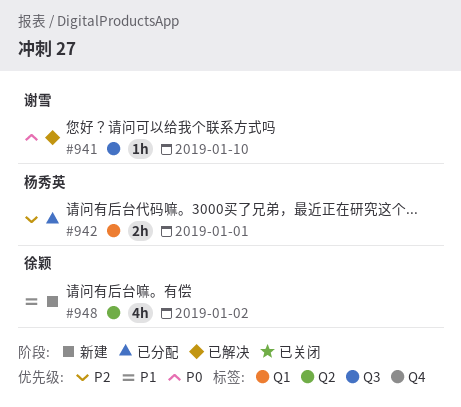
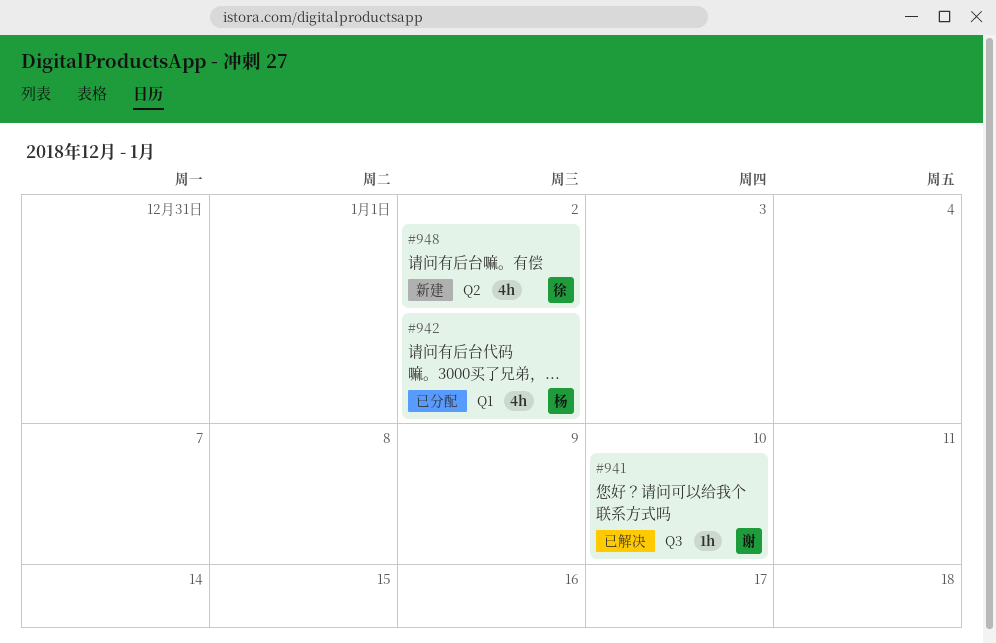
#942, estimate: 2h -> 4h
#942, due: Jan 1 -> Jan 2

